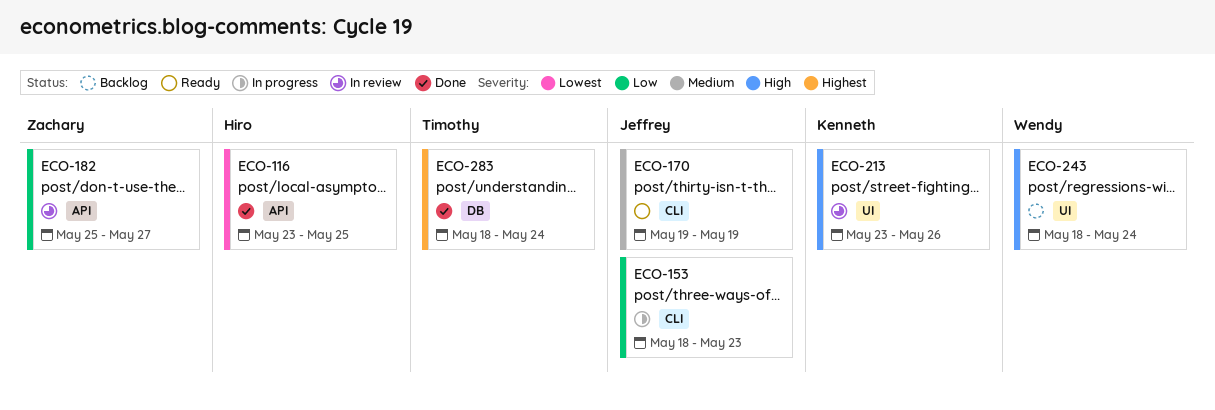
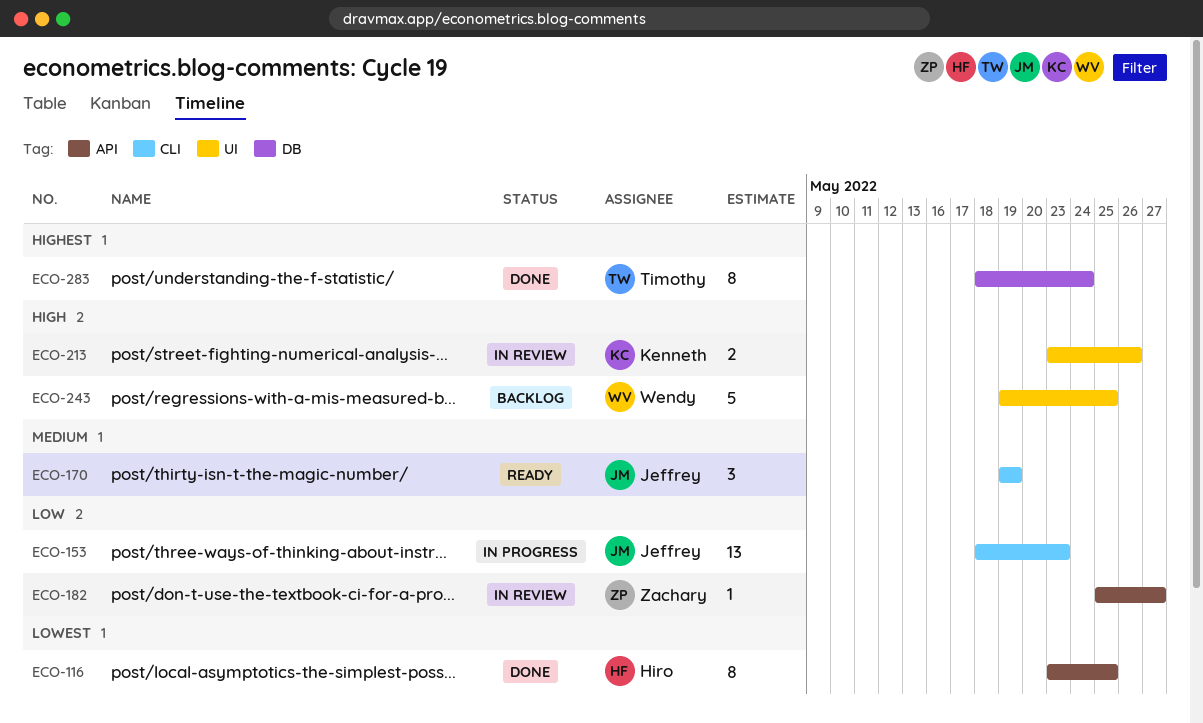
ECO-243, start: May 18 -> May 19
ECO-243, due: May 24 -> May 25

